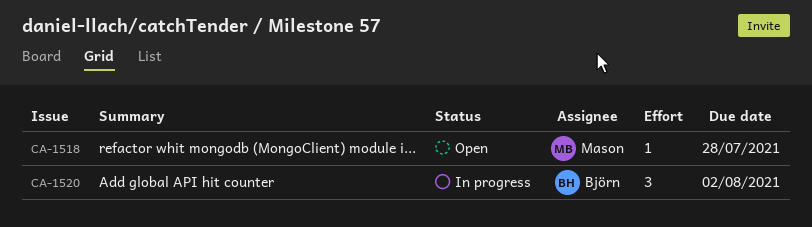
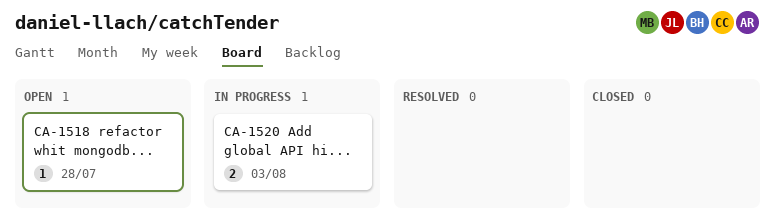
CA-1520, estimate: 3 -> 2
CA-1520, due: Aug 2 -> Aug 3

